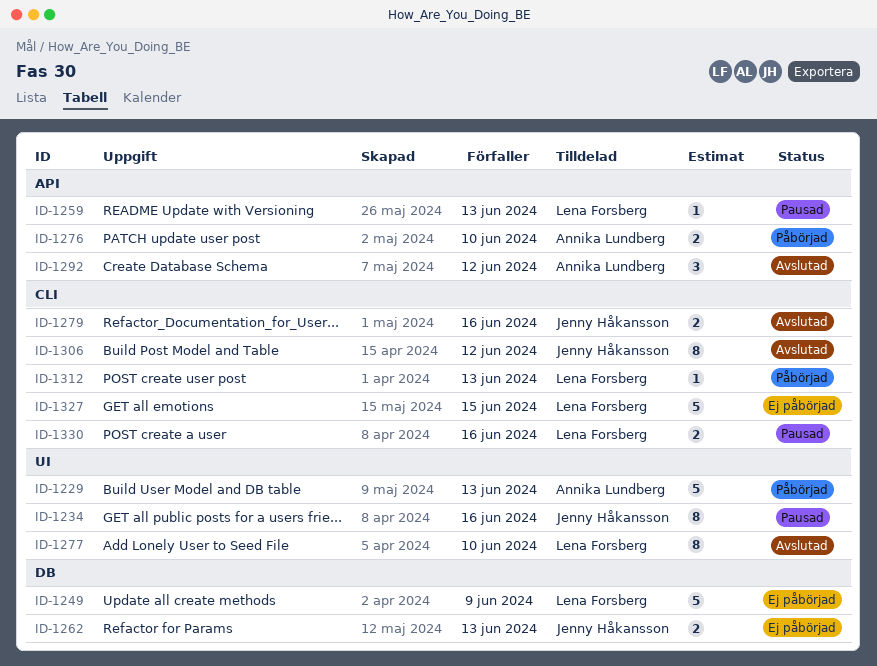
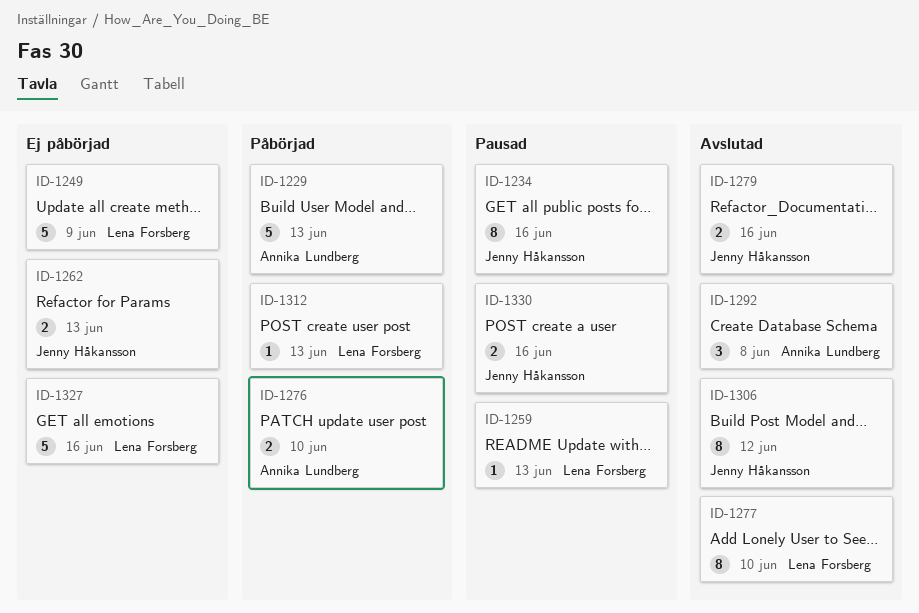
ID-1292, due: Jun 12 -> Jun 8
ID-1327, due: Jun 15 -> Jun 16
ID-1330, owner: Lena Forsberg -> Jenny Håkansson

